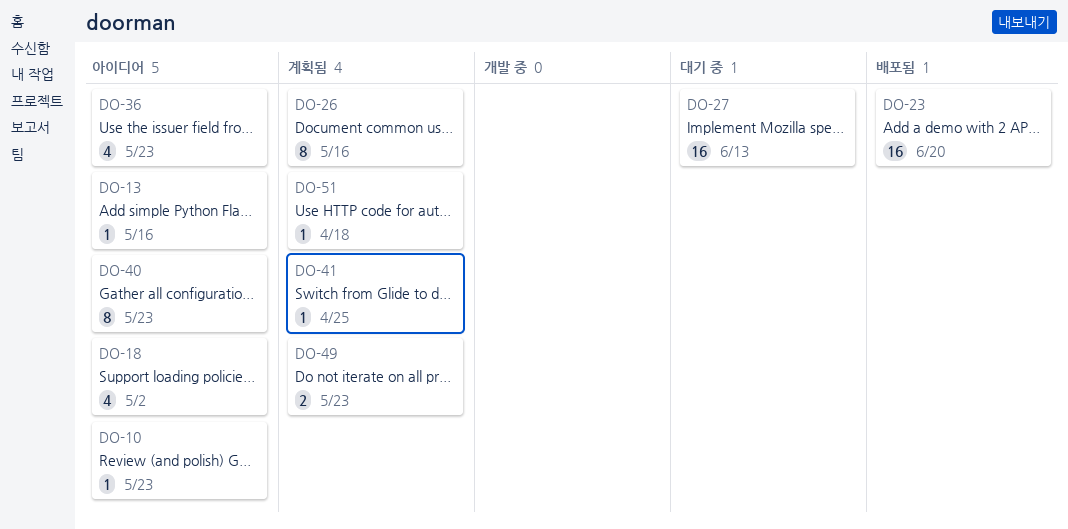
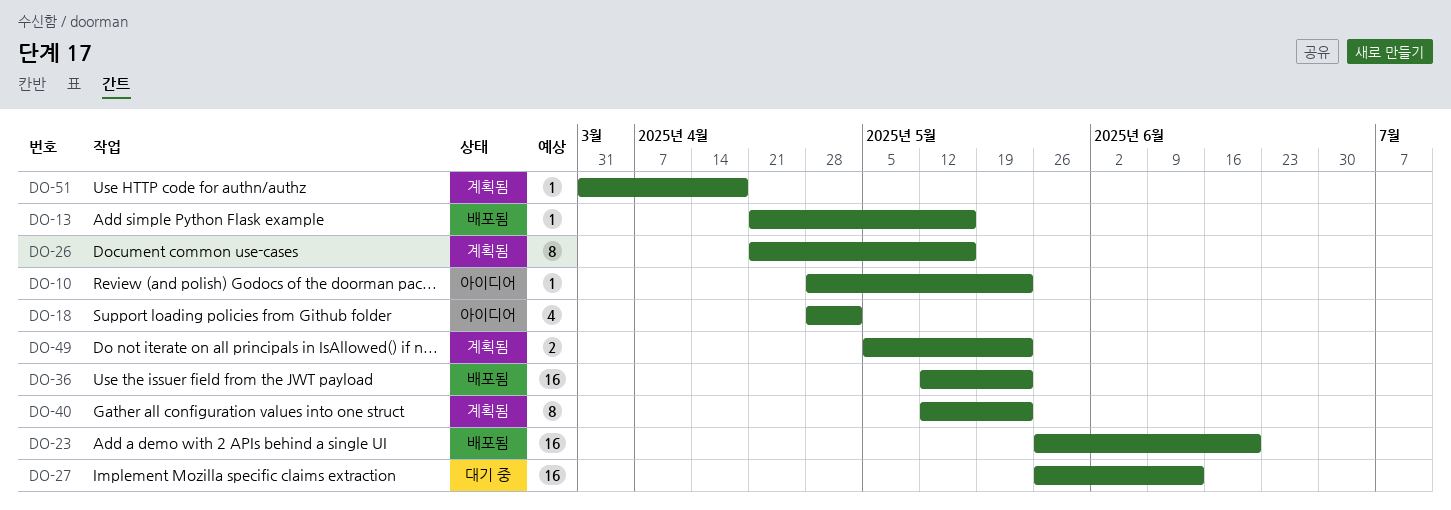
DO-13, status: 아이디어 -> 배포됨
DO-36, status: 아이디어 -> 배포됨
DO-36, estimate: 4 -> 16
DO-40, status: 아이디어 -> 계획됨
DO-41: present -> none

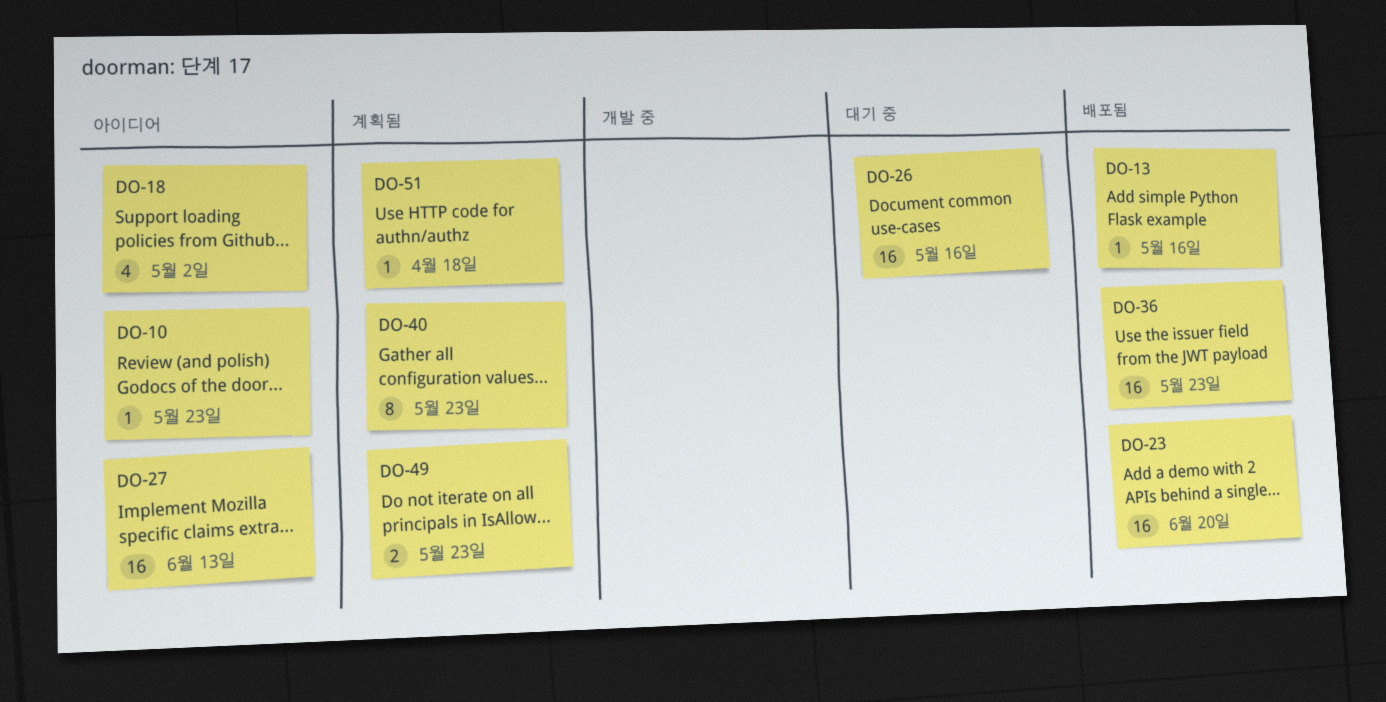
DO-26, status: 계획됨 -> 대기 중
DO-26, estimate: 8 -> 16
DO-27, status: 대기 중 -> 아이디어

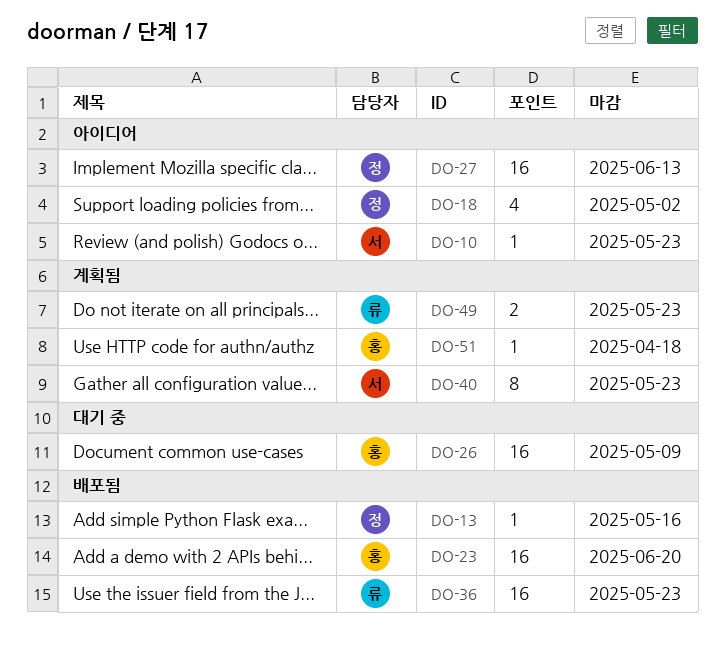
DO-26, due: May 16 -> May 9

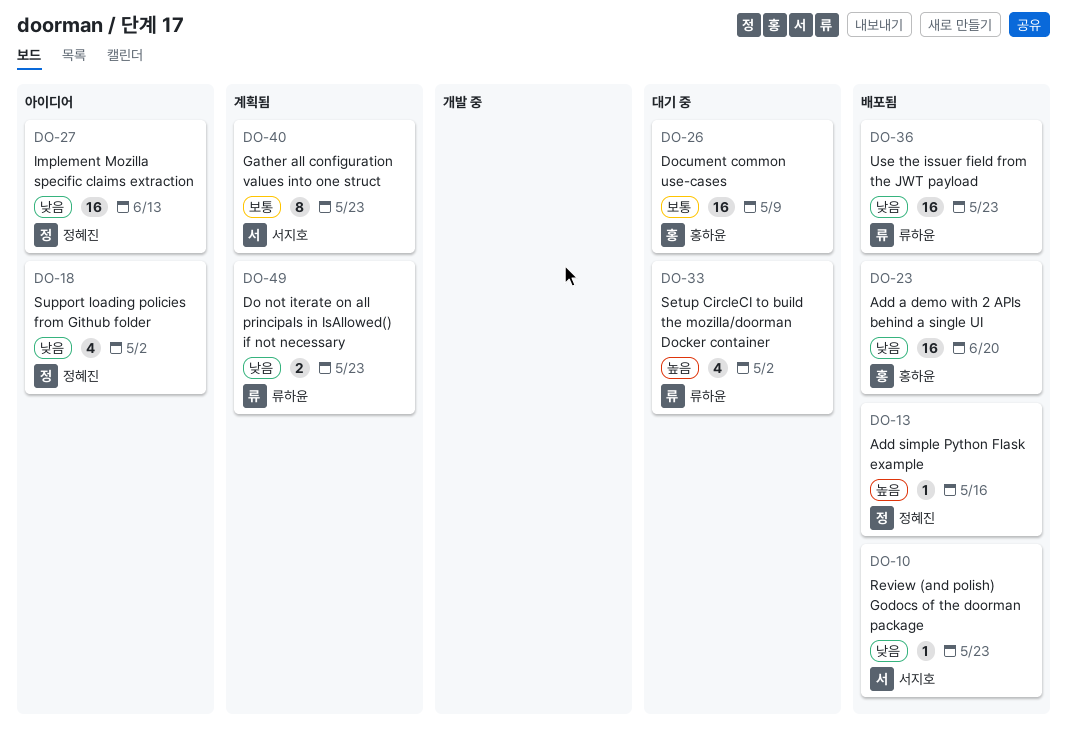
DO-10, status: 아이디어 -> 배포됨
DO-33: none -> present
DO-51: present -> none

